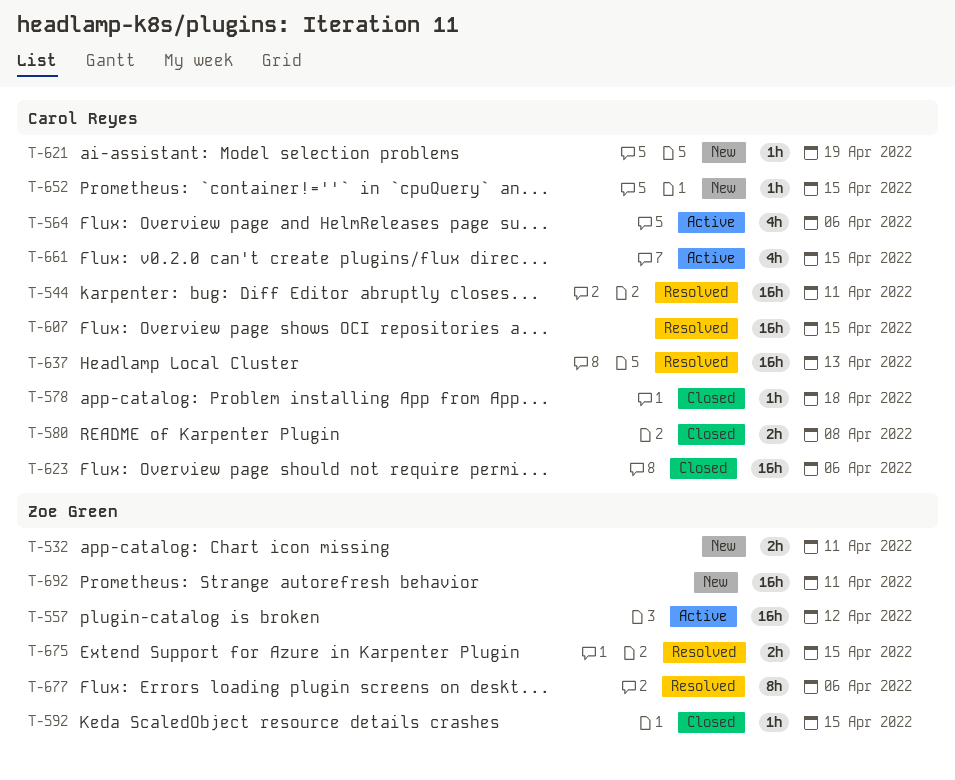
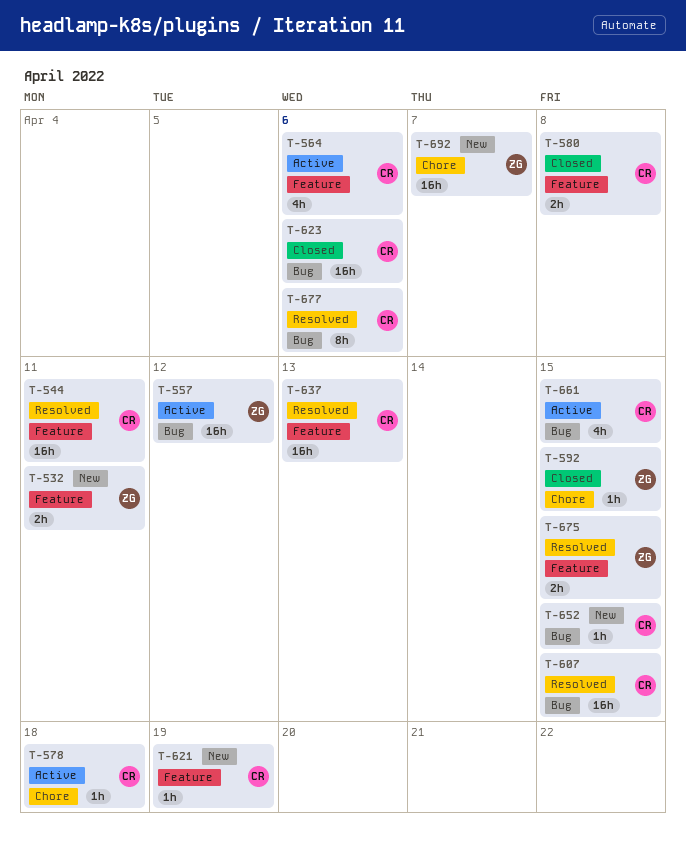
T-578, status: Closed -> Active
T-677, owner: Zoe Green -> Carol Reyes
T-692, due: Apr 11 -> Apr 7

